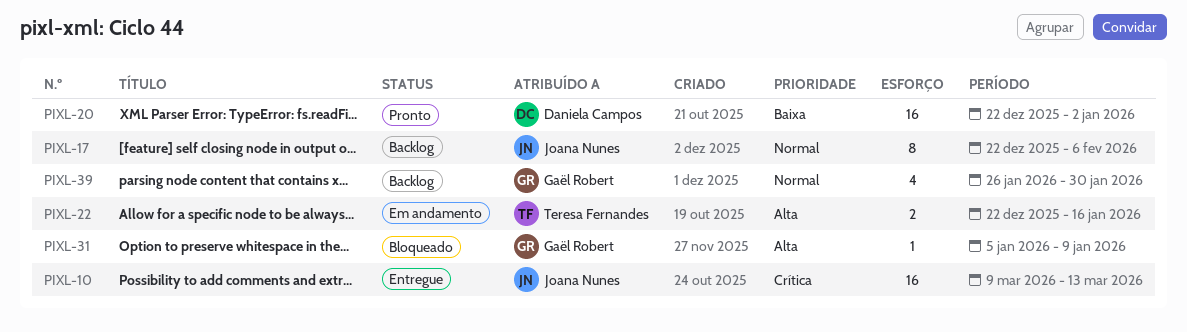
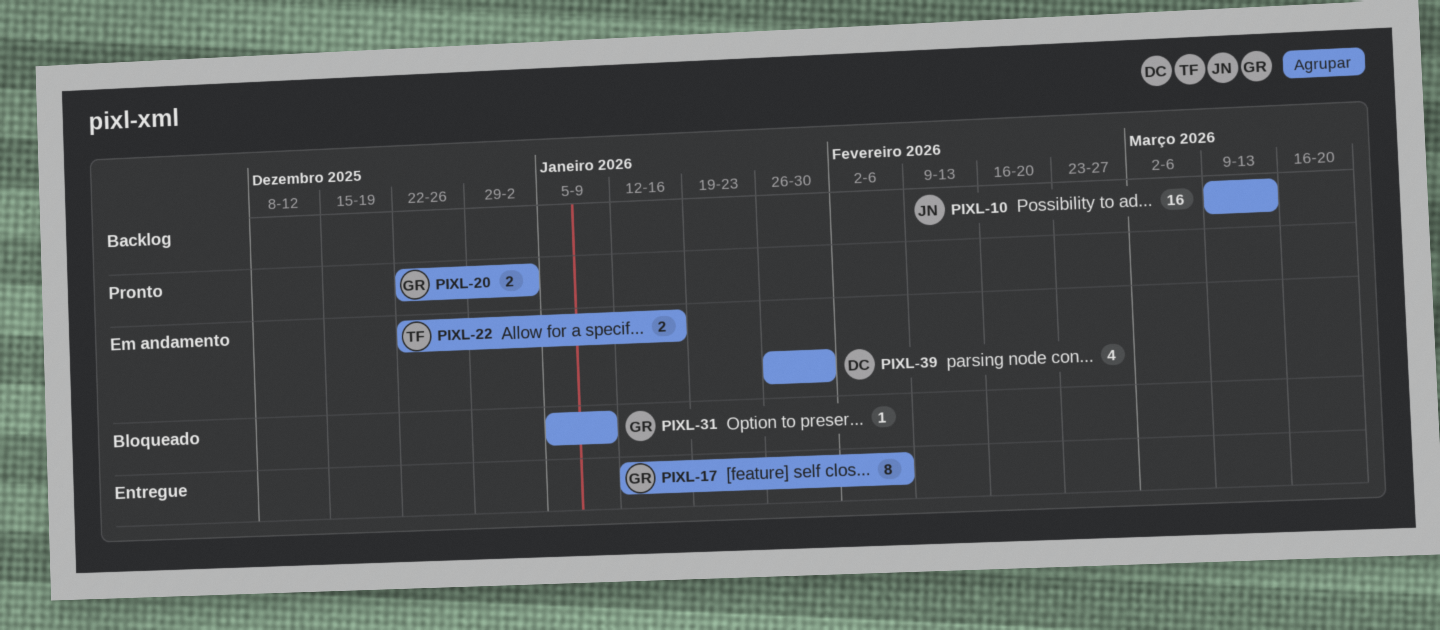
PIXL-10, status: Entregue -> Backlog
PIXL-17, status: Backlog -> Entregue
PIXL-17, owner: Joana Nunes -> Gaël Robert
PIXL-17, start: Dec 22 -> Jan 12
PIXL-20, owner: Daniela Campos -> Gaël Robert
PIXL-20, estimate: 16 -> 2
PIXL-39, status: Backlog -> Em andamento
PIXL-39, owner: Gaël Robert -> Daniela Campos

